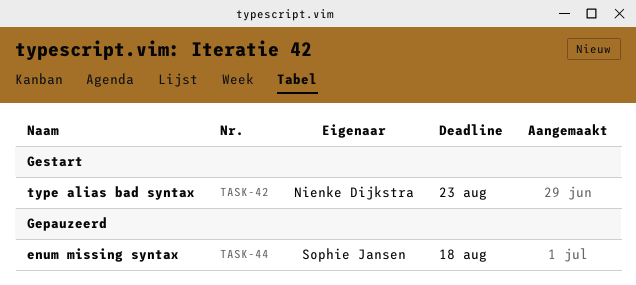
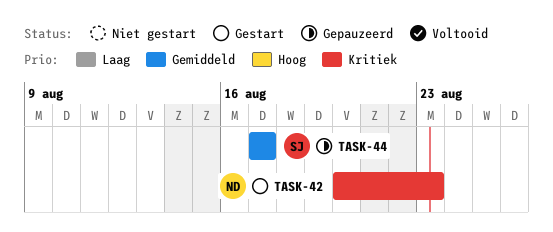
TASK-44, due: Aug 18 -> Aug 17

